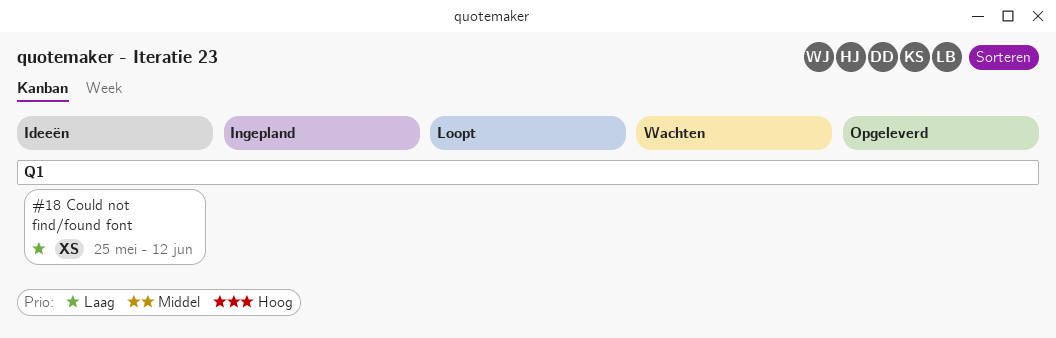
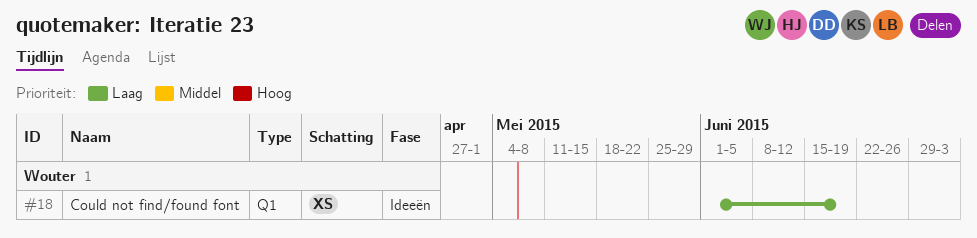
#18, start: May 25 -> Jun 1
#18, due: Jun 12 -> Jun 19

